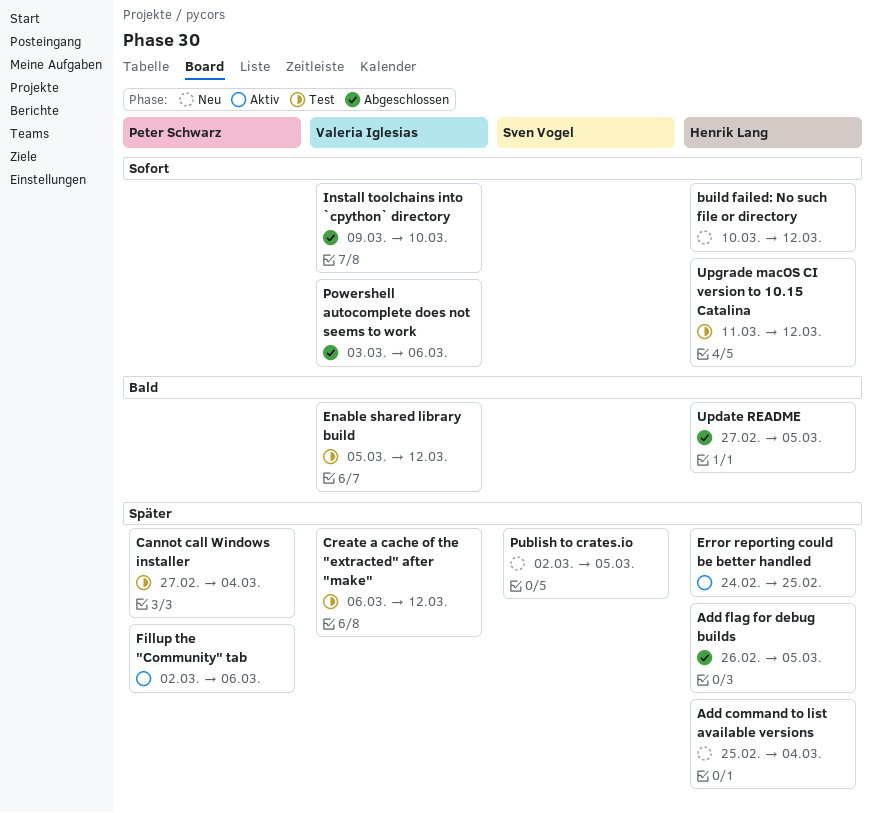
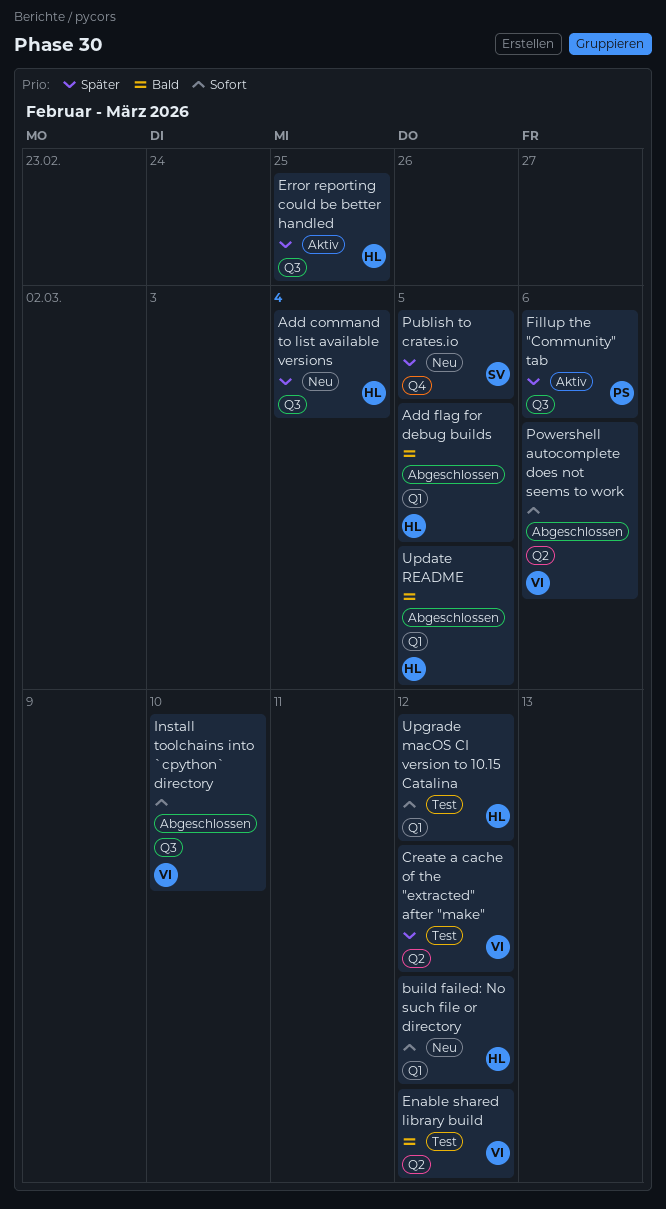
Add flag for debug builds, priority: Später -> Bald
Cannot call Windows installer: present -> none

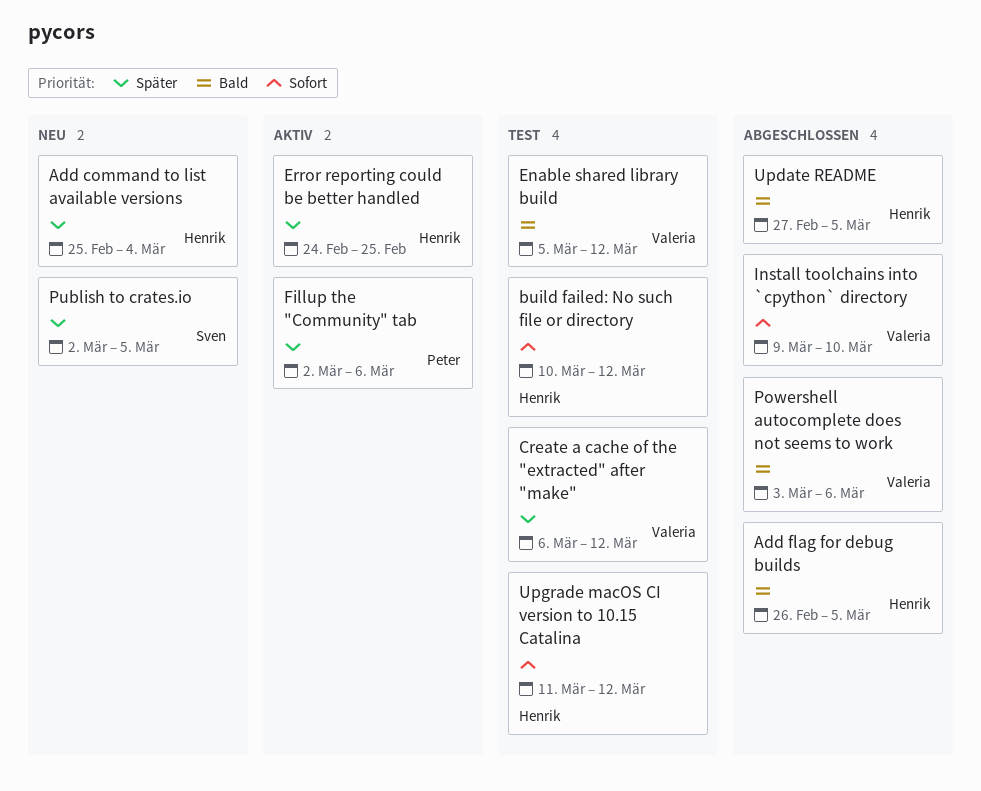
build failed: No such file or directory, status: Neu -> Test
Powershell autocomplete does not seems to work, priority: Sofort -> Bald

